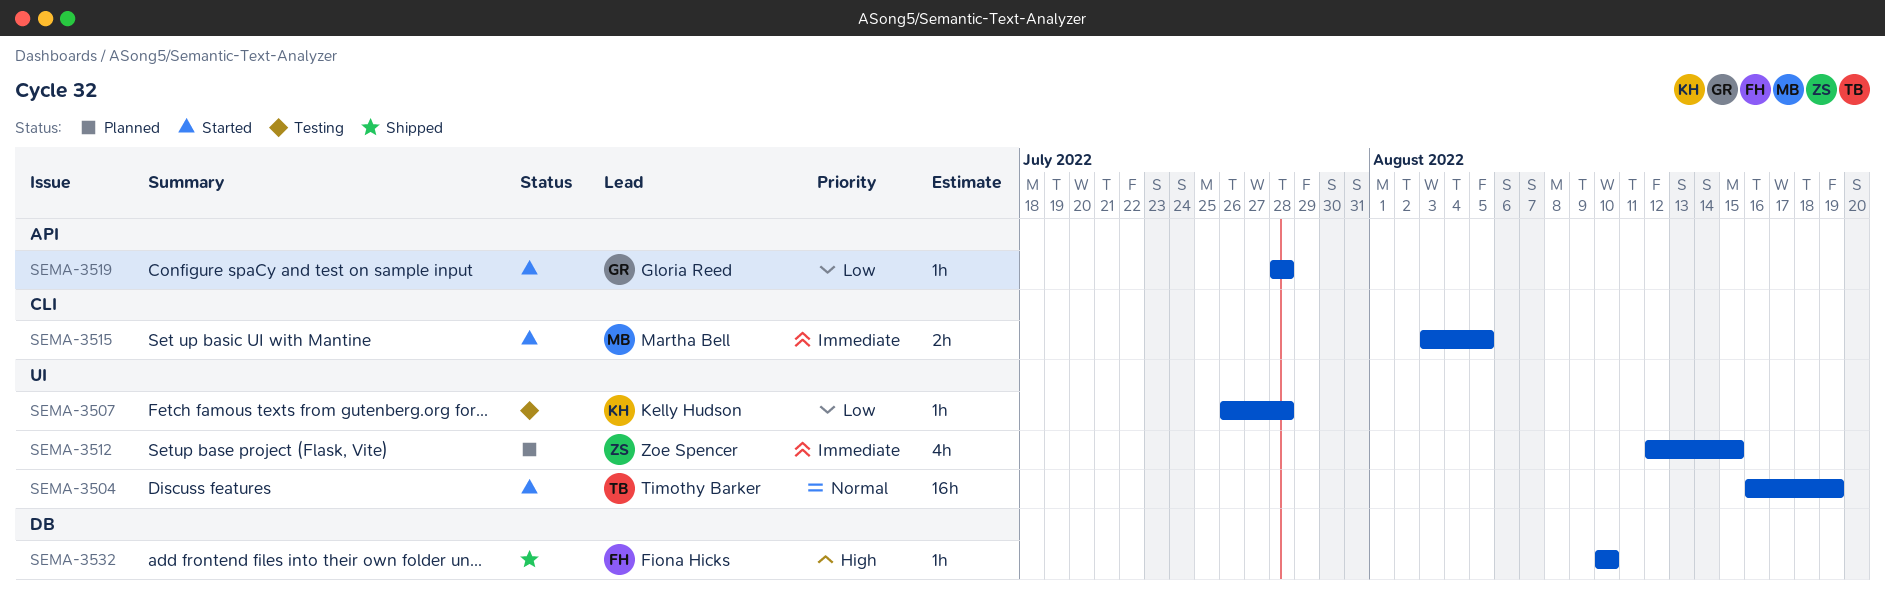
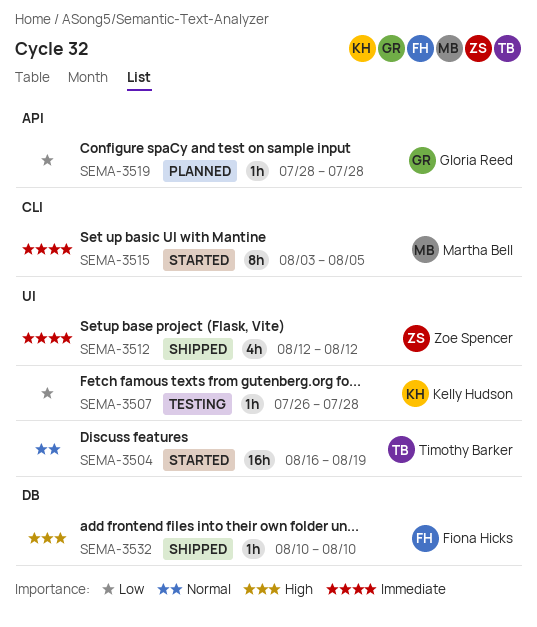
SEMA-3512, status: Planned -> Shipped
SEMA-3512, due: Aug 15 -> Aug 12
SEMA-3515, estimate: 2h -> 8h
SEMA-3519, status: Started -> Planned

